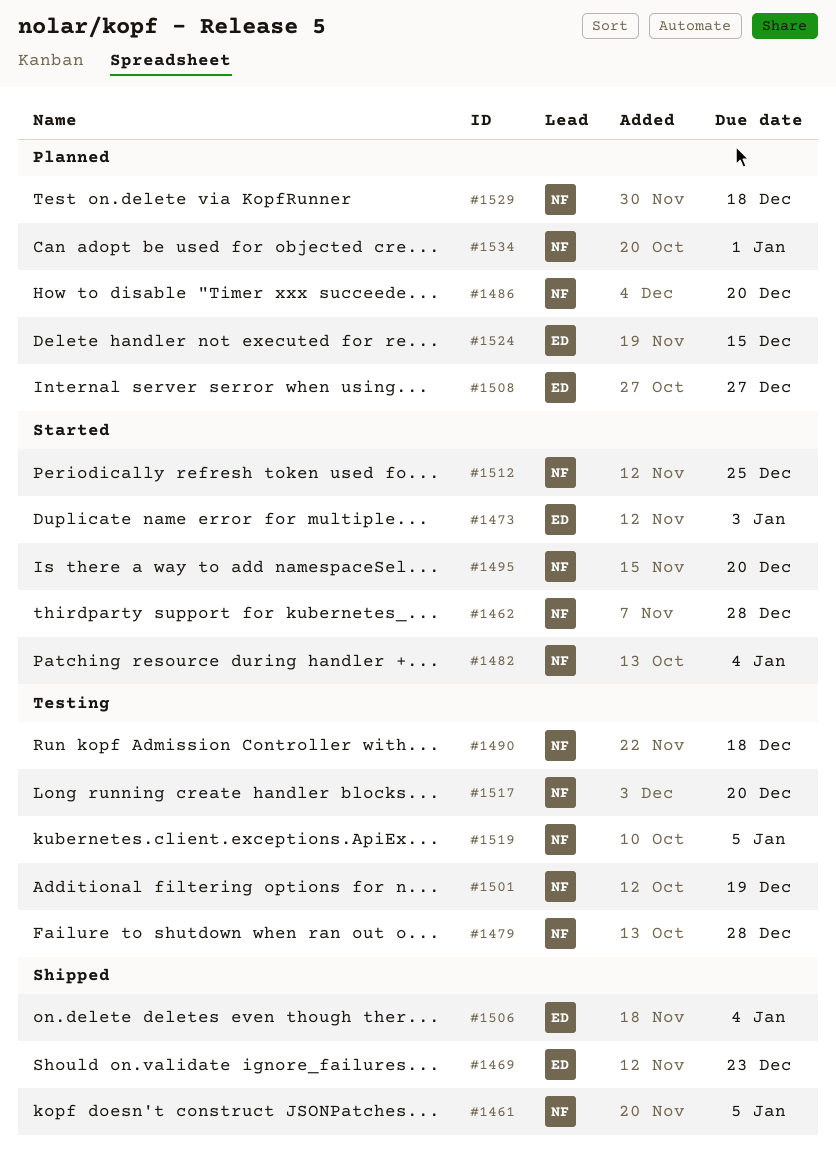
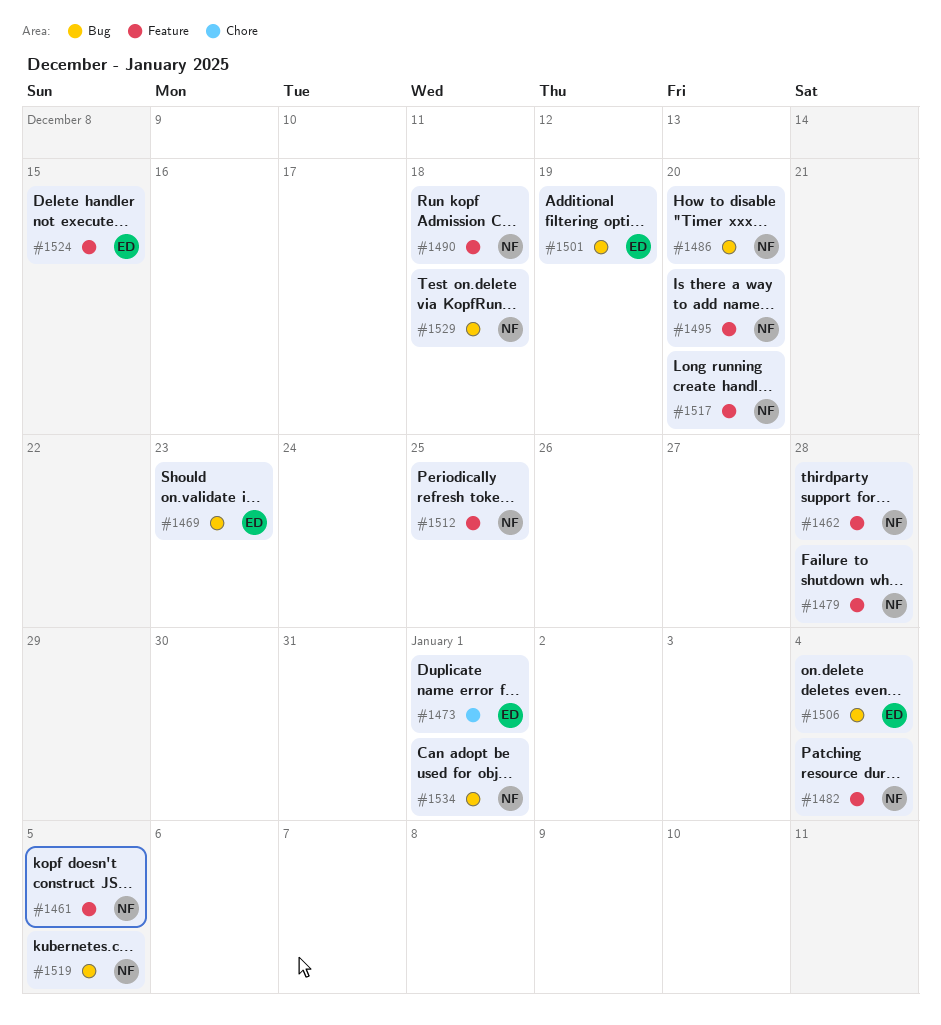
#1473, due: Jan 3 -> Jan 1
#1501, owner: NF -> ED
#1508: present -> none

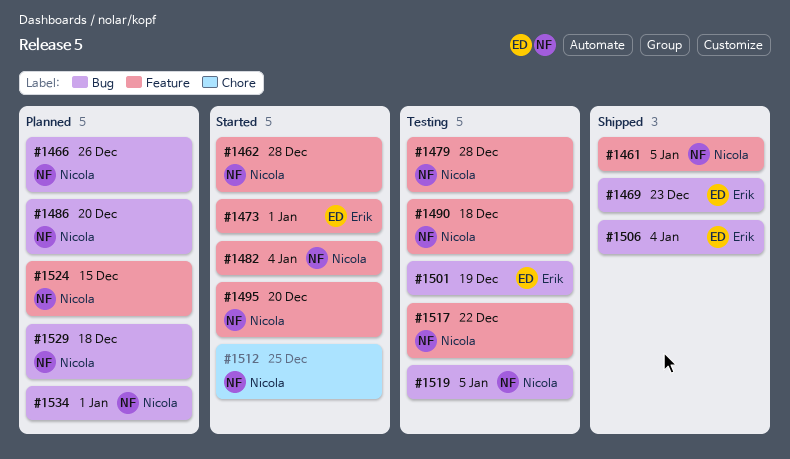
#1466: none -> present
#1473, label: Chore -> Feature
#1512, label: Feature -> Chore
#1517, due: Dec 20 -> Dec 22
#1524, owner: Erik -> Nicola

